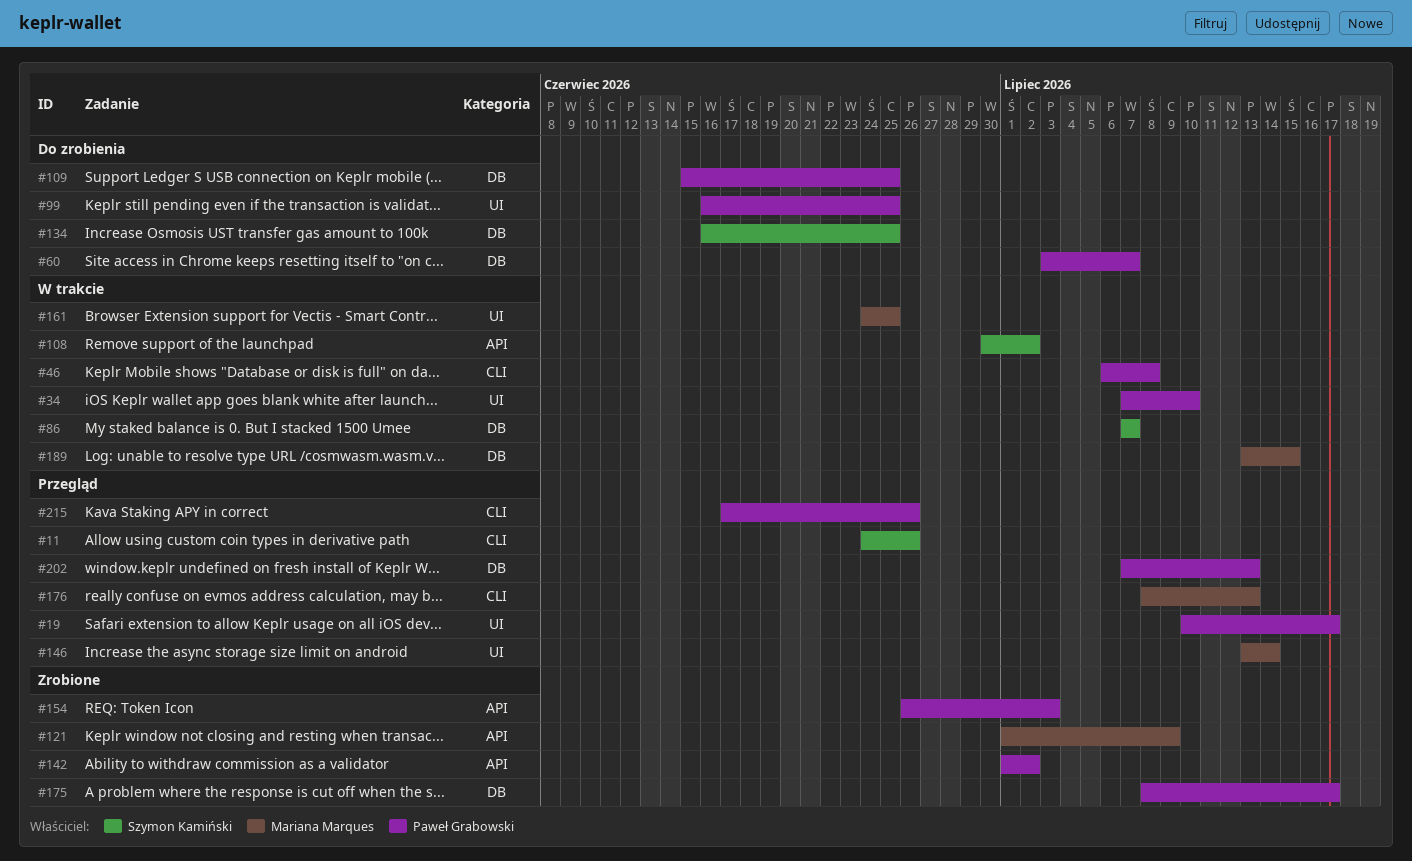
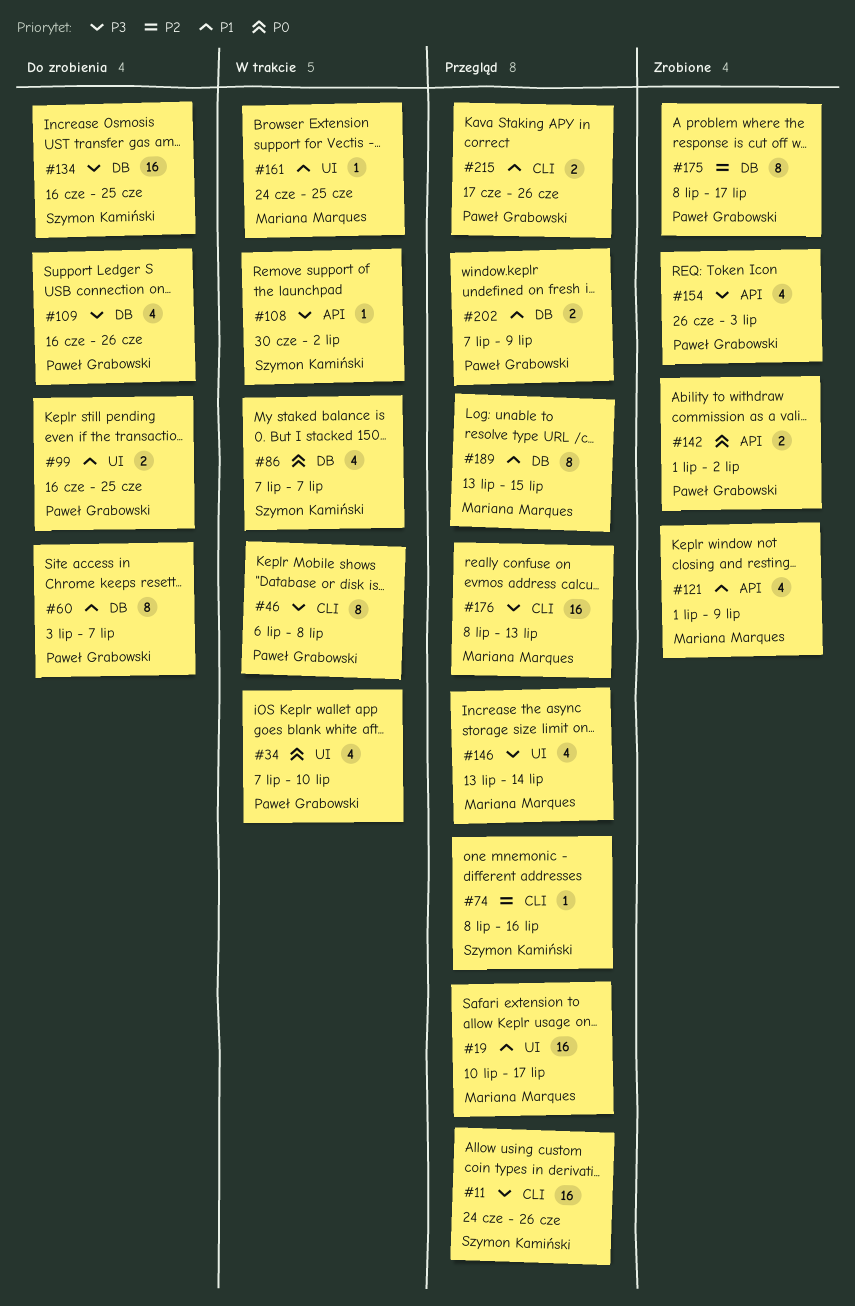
#19, owner: Paweł Grabowski -> Mariana Marques
#74: none -> present
#109, start: Jun 15 -> Jun 16
#109, due: Jun 25 -> Jun 26
#189, status: W trakcie -> Przegląd
#202, due: Jul 13 -> Jul 9

